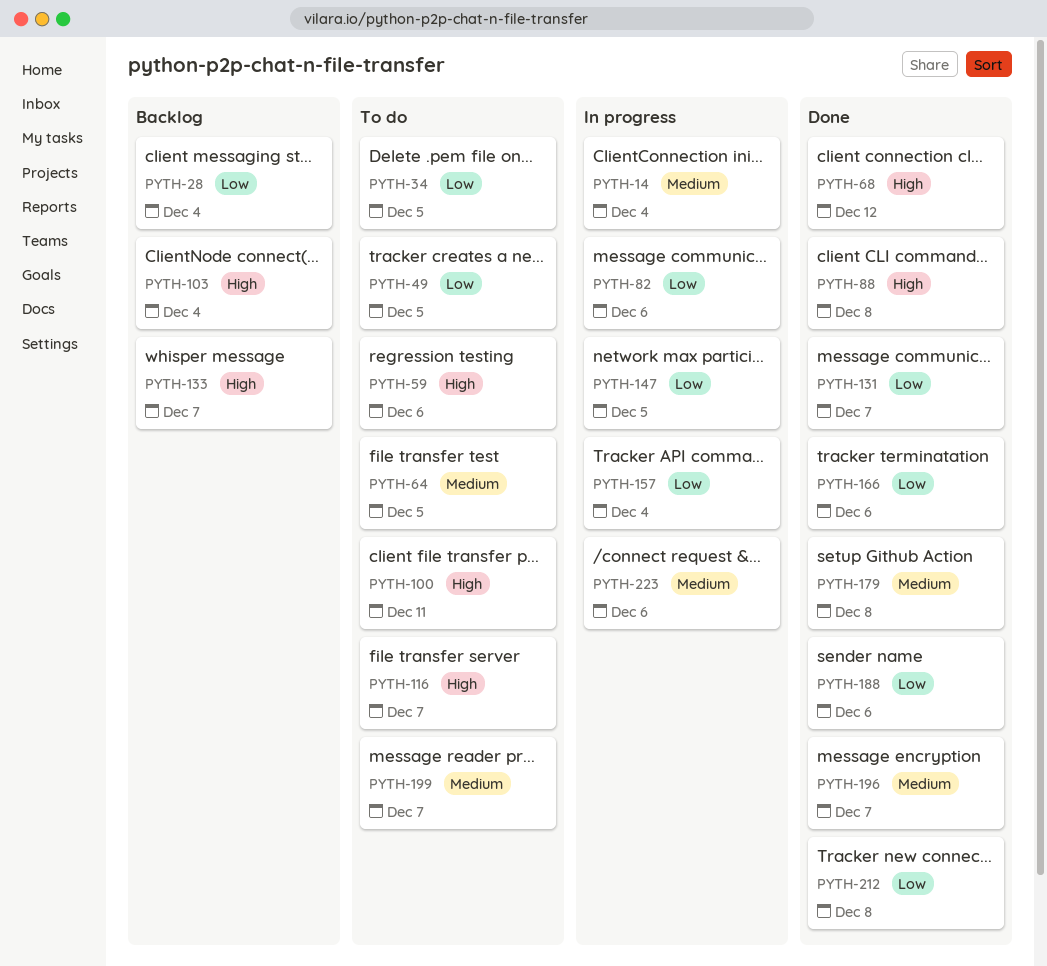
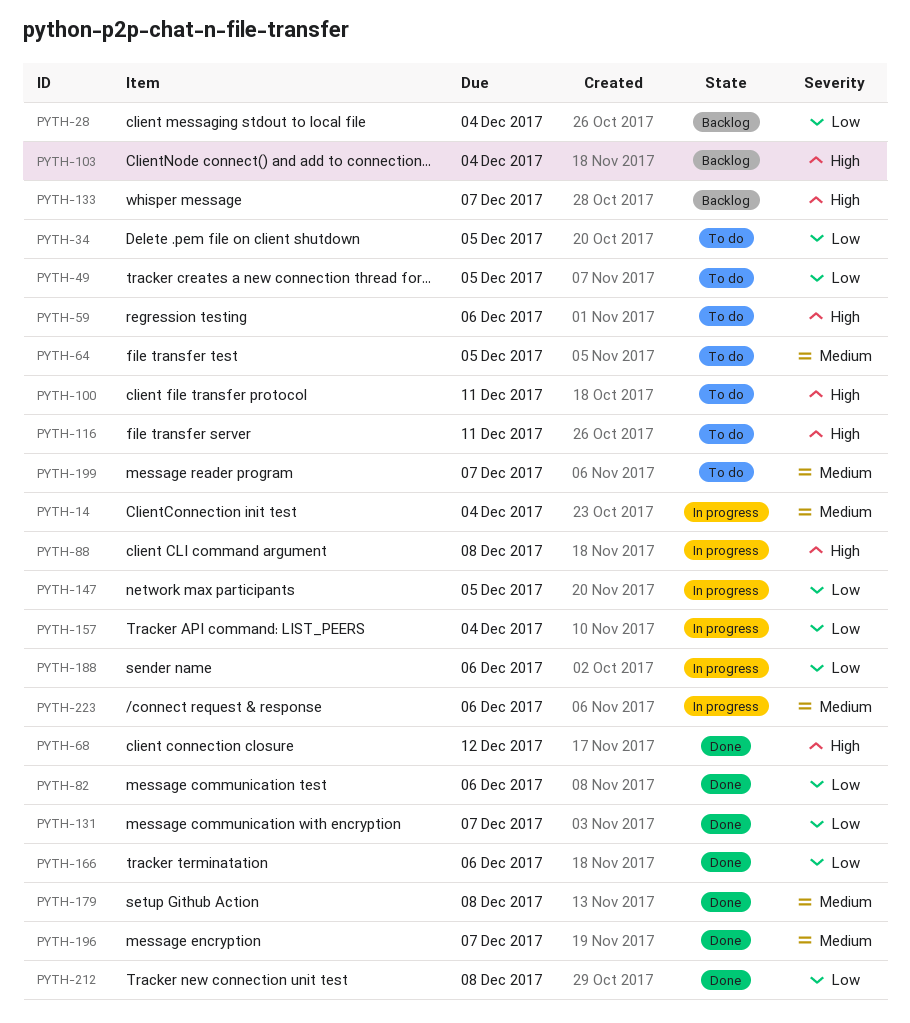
PYTH-82, status: In progress -> Done
PYTH-88, status: Done -> In progress
PYTH-116, due: Dec 7 -> Dec 11
PYTH-188, status: Done -> In progress

